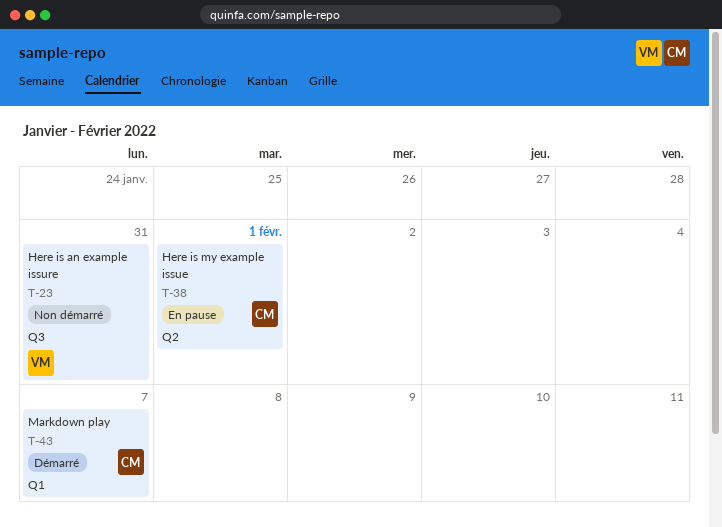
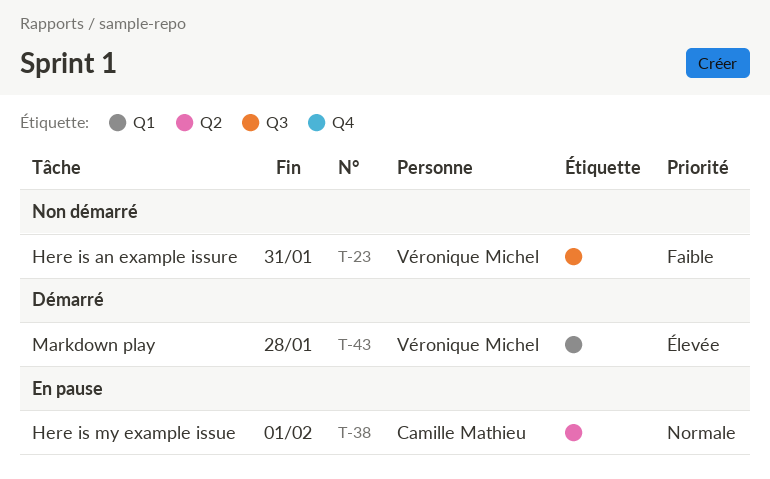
T-43, owner: Camille Mathieu -> Véronique Michel
T-43, due: Feb 7 -> Jan 28

